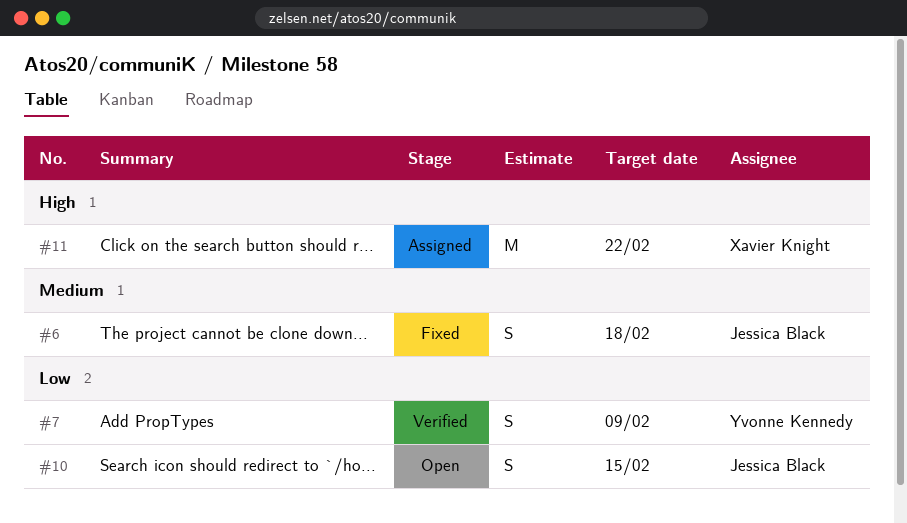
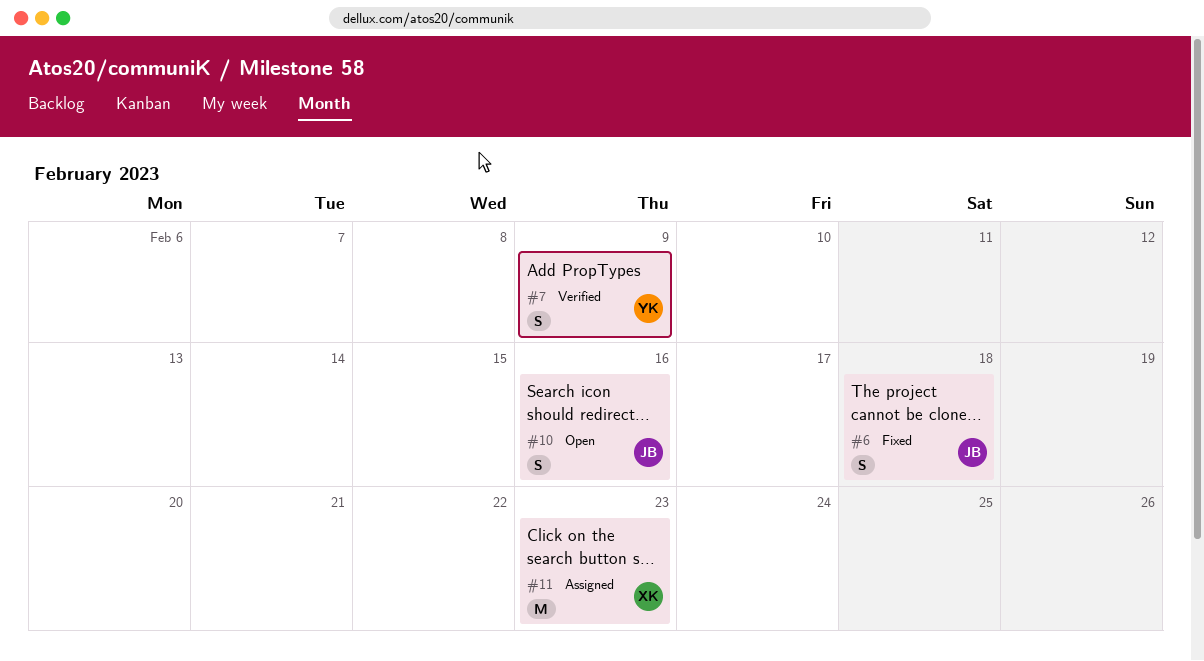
#10, due: Feb 15 -> Feb 16
#11, due: Feb 22 -> Feb 23

